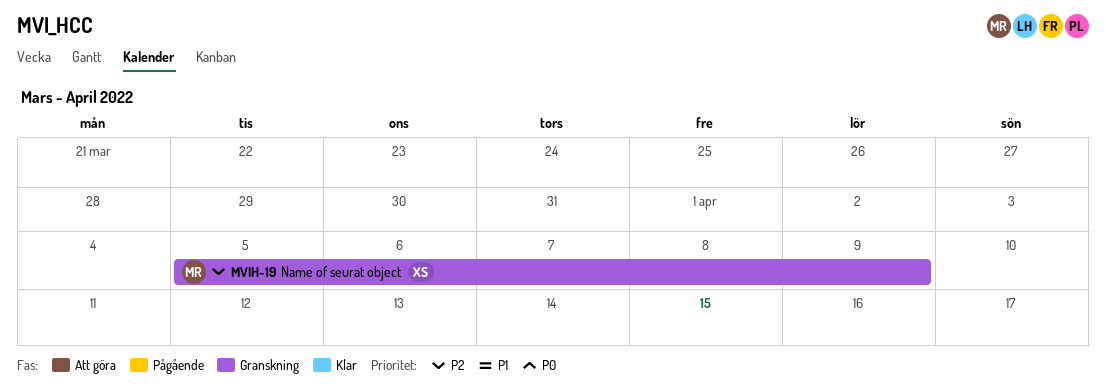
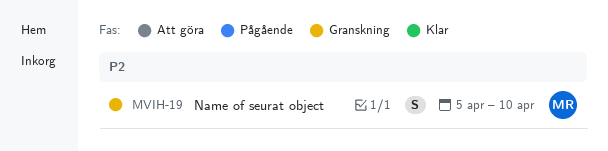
MVIH-19, estimate: XS -> S
MVIH-19, due: Apr 9 -> Apr 10

